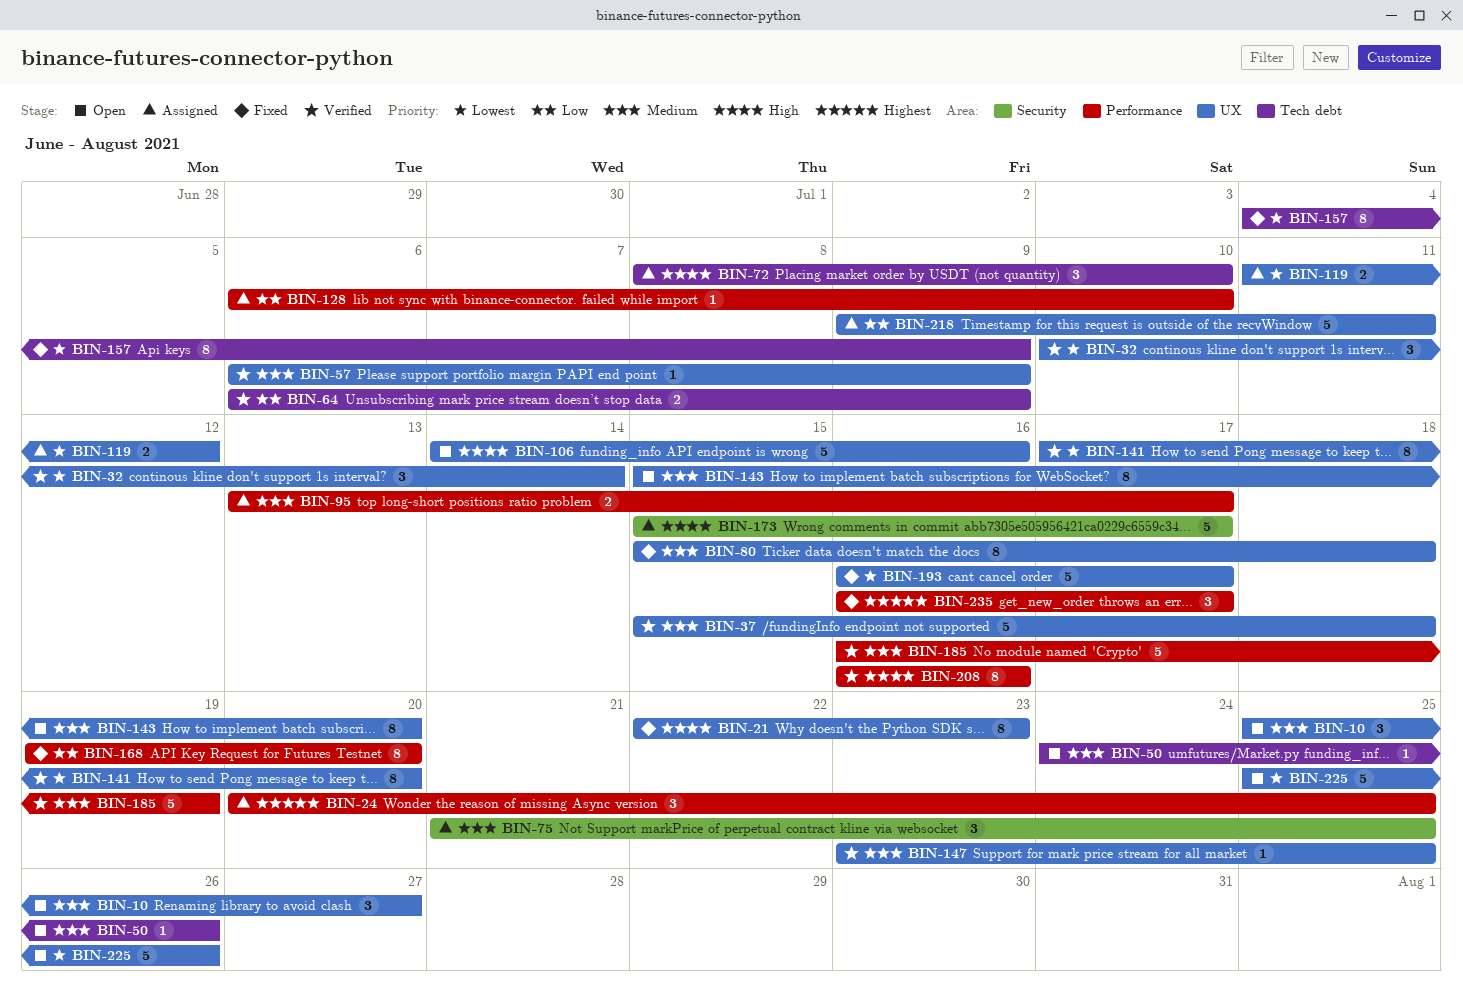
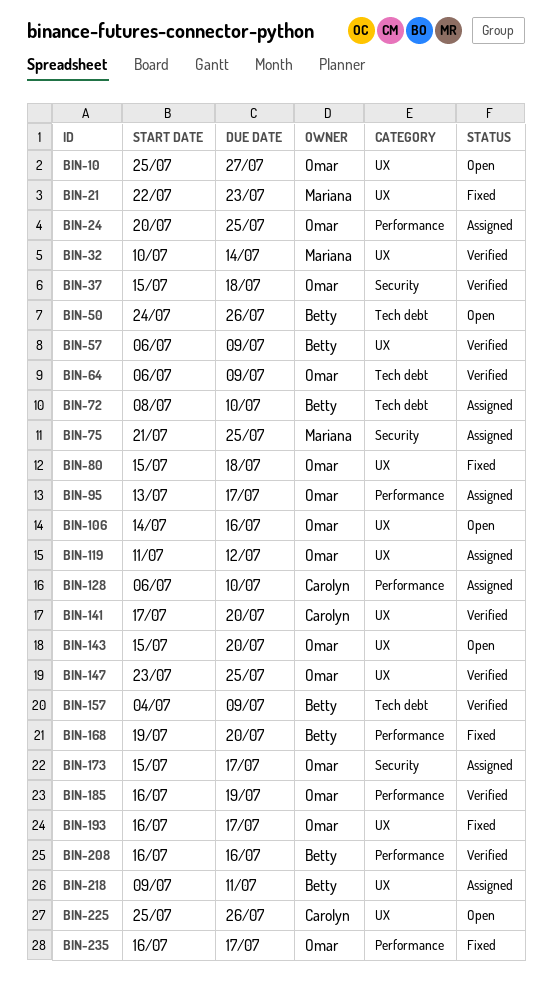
BIN-37, label: UX -> Security
BIN-157, status: Fixed -> Verified

